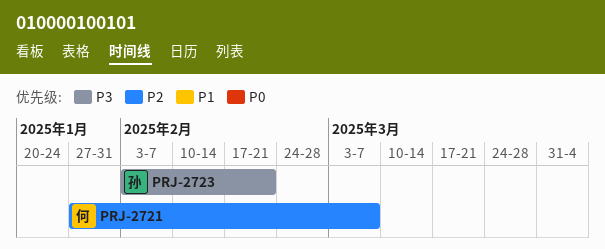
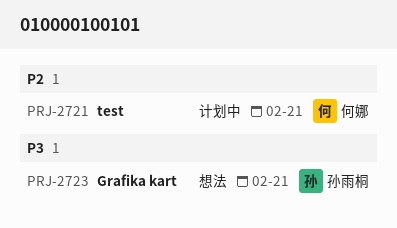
PRJ-2721, due: Mar 7 -> Feb 21

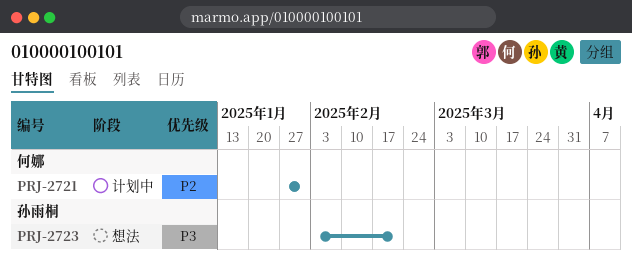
PRJ-2721, due: Feb 21 -> Jan 31

